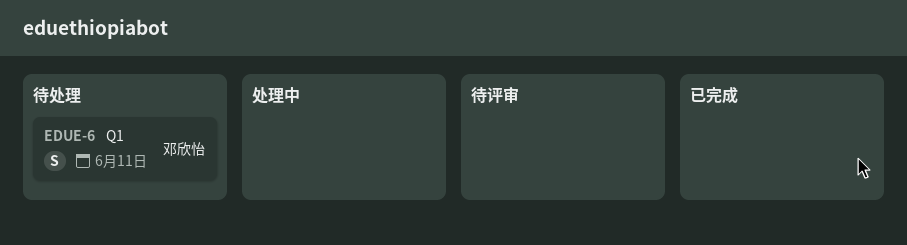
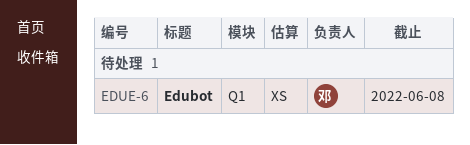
EDUE-6, estimate: S -> XS
EDUE-6, due: Jun 11 -> Jun 8

